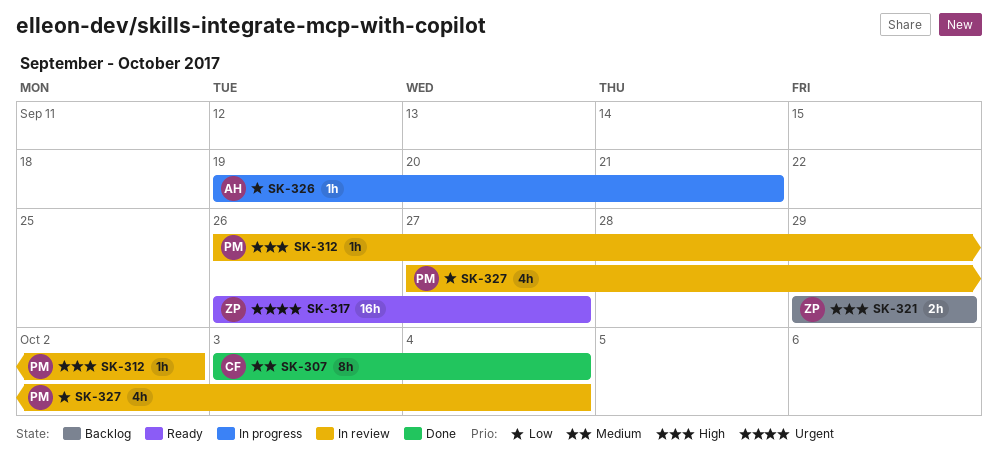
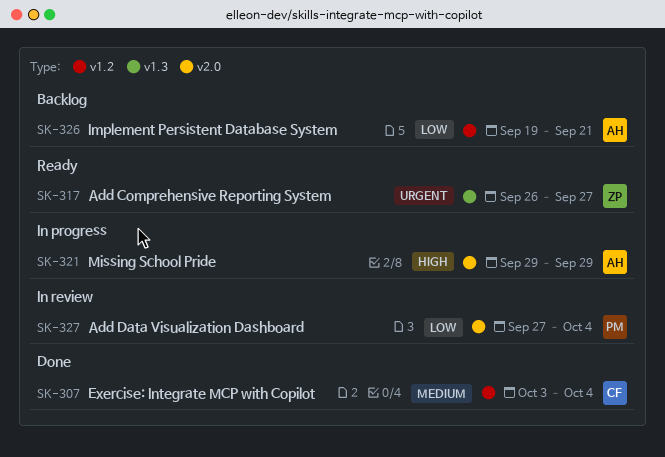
SK-312: present -> none
SK-321, status: Backlog -> In progress
SK-321, owner: ZP -> AH
SK-326, status: In progress -> Backlog

